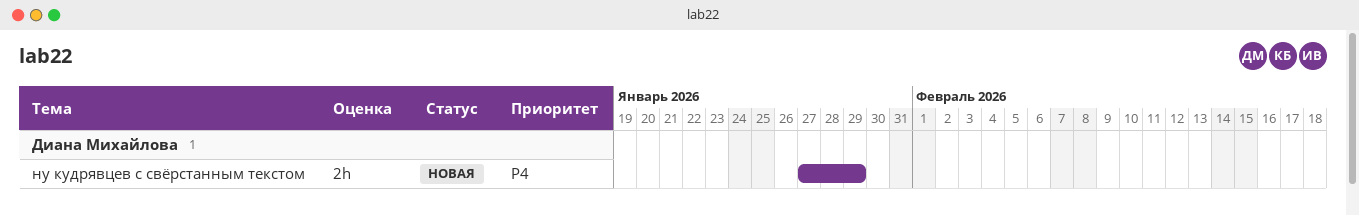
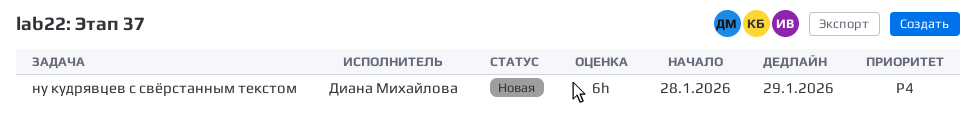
ну кудрявцев с свёрстанным текстом, estimate: 2h -> 6h
ну кудрявцев с свёрстанным текстом, start: Jan 27 -> Jan 28

